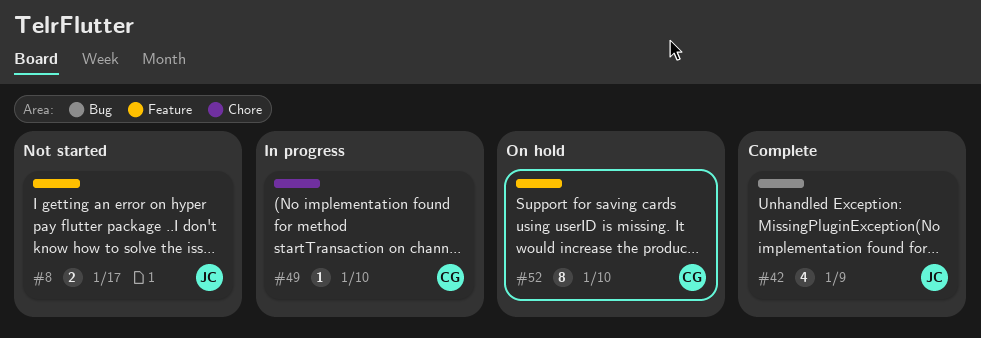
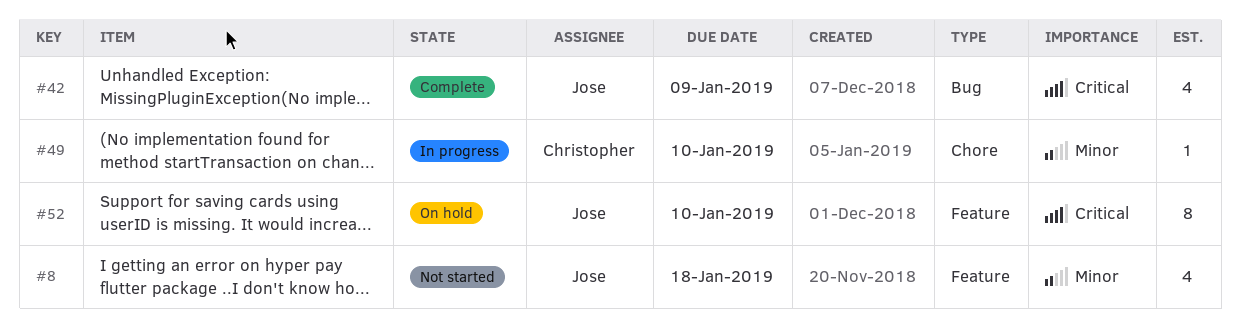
#8, estimate: 2 -> 4
#8, due: Jan 17 -> Jan 18
#52, owner: Christopher -> Jose

